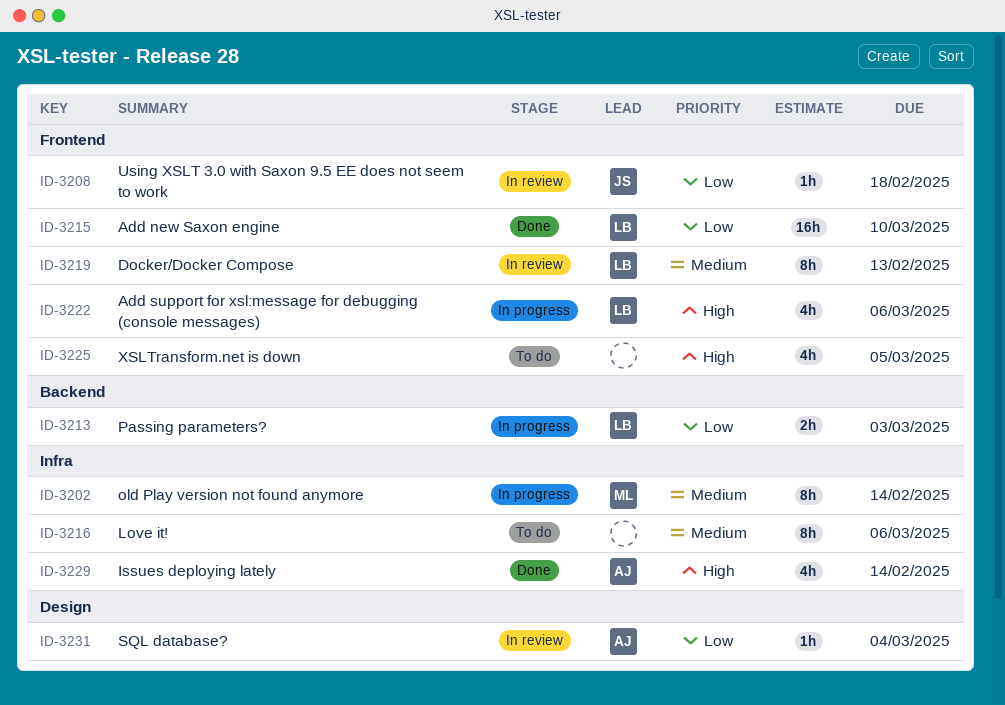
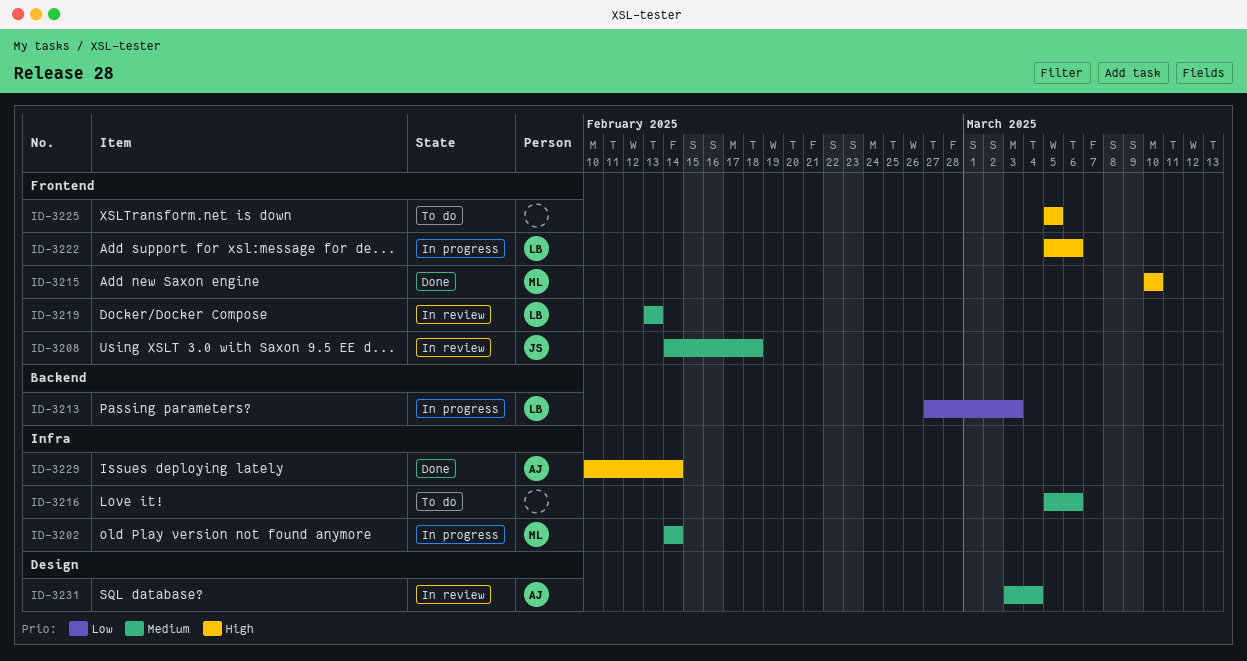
ID-3208, priority: Low -> Medium
ID-3215, owner: LB -> ML
ID-3215, priority: Low -> High
ID-3231, priority: Low -> Medium

